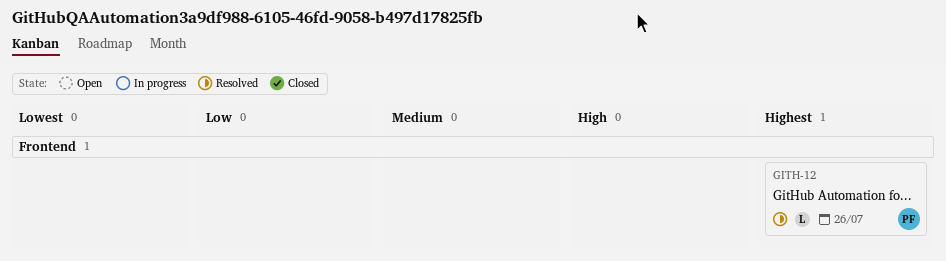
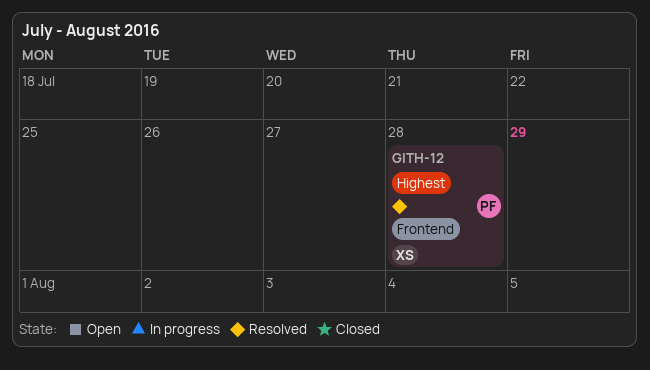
GITH-12, estimate: L -> XS
GITH-12, due: Jul 26 -> Jul 28

